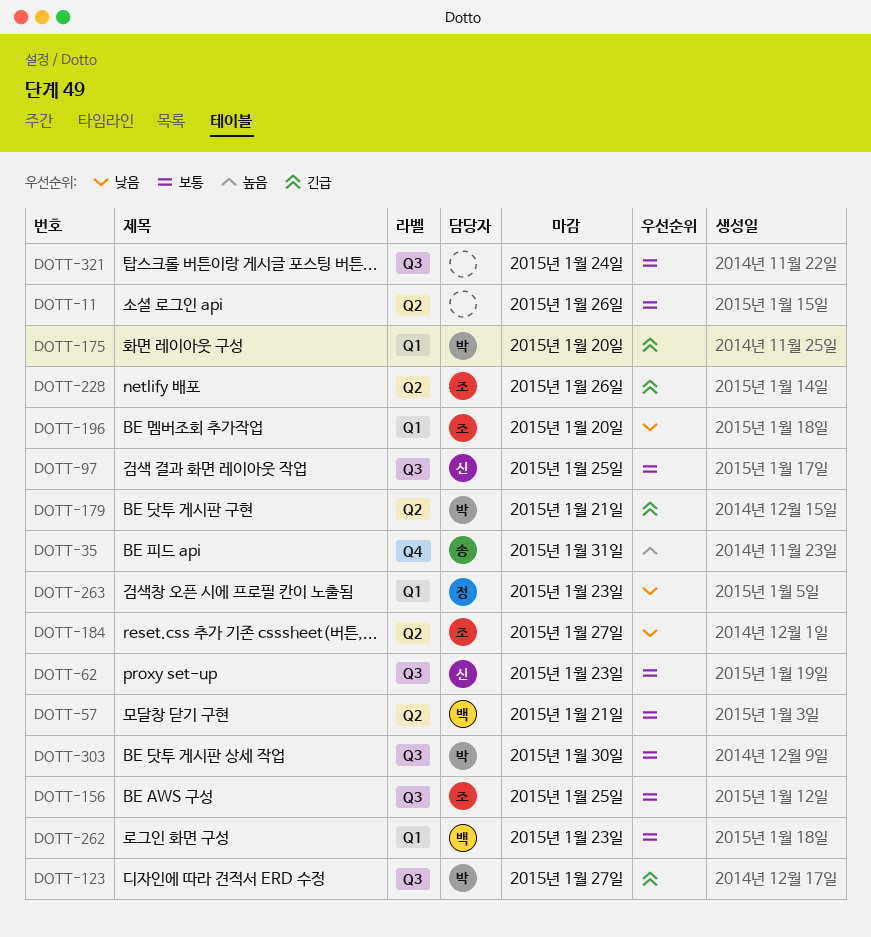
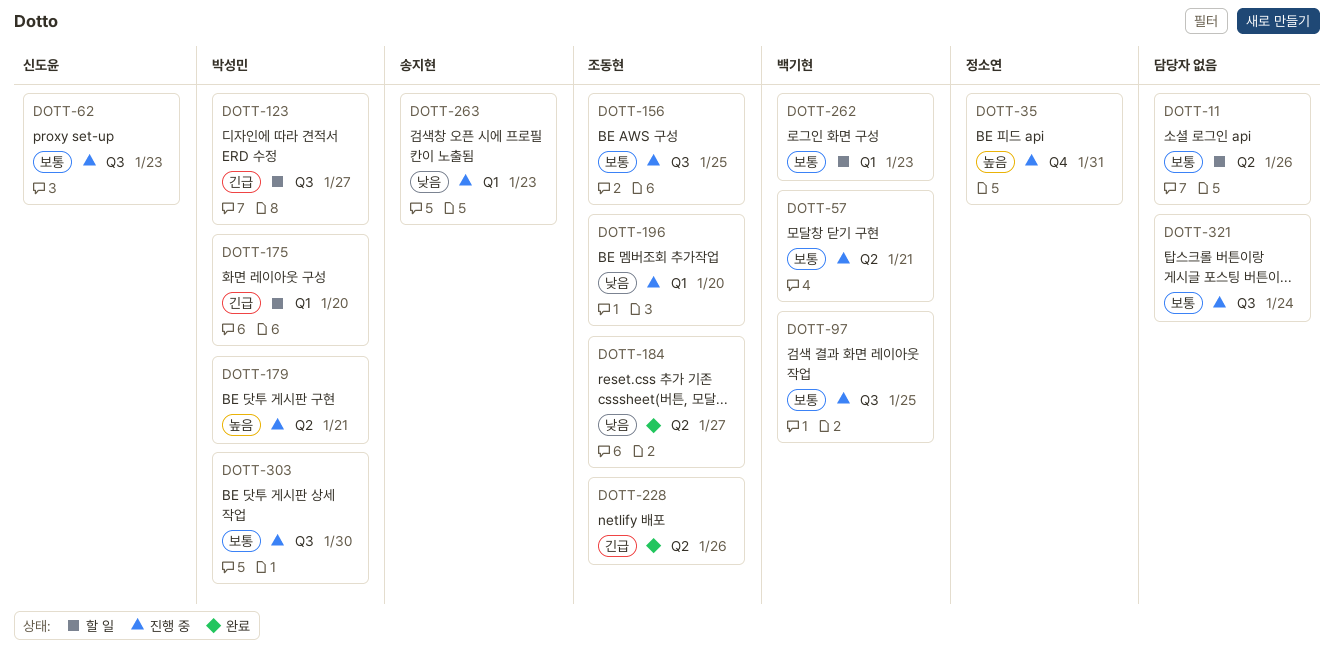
DOTT-35, owner: 송지현 -> 정소연
DOTT-97, owner: 신도윤 -> 백기현
DOTT-179, priority: 긴급 -> 높음
DOTT-263, owner: 정소연 -> 송지현

